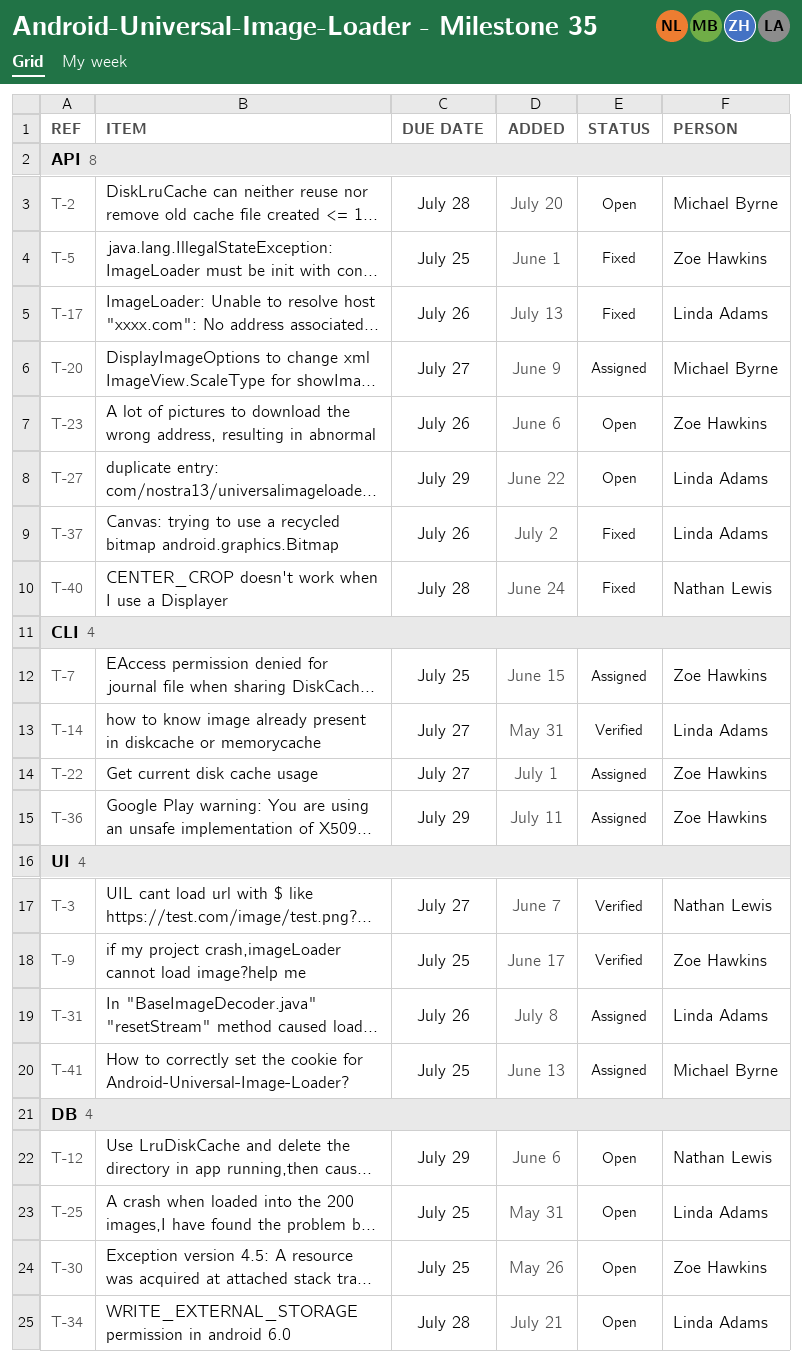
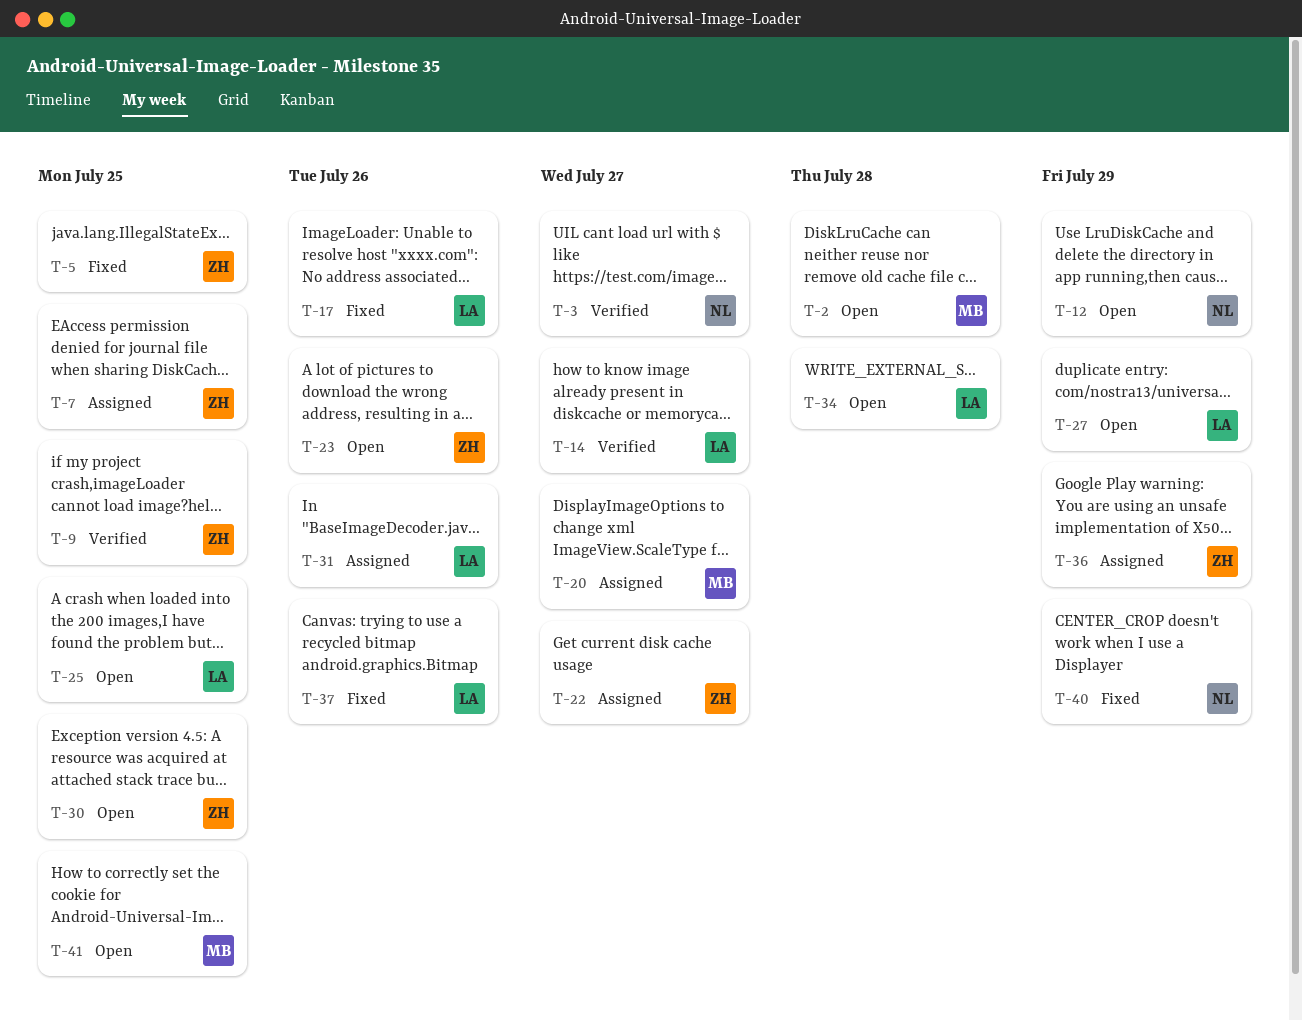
T-40, due: Jul 28 -> Jul 29
T-41, status: Assigned -> Open

